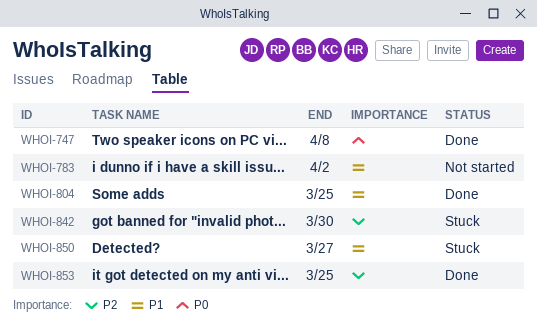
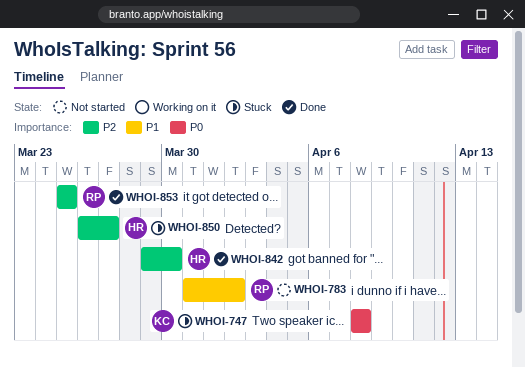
WHOI-747, status: Done -> Stuck
WHOI-804: present -> none
WHOI-842, status: Stuck -> Done
WHOI-850, priority: P1 -> P2

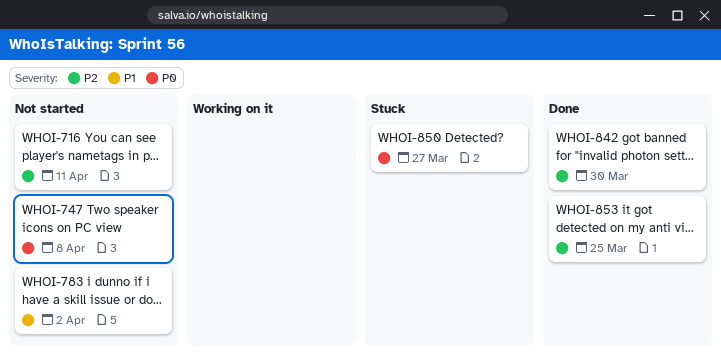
WHOI-716: none -> present
WHOI-747, status: Stuck -> Not started
WHOI-850, priority: P2 -> P0

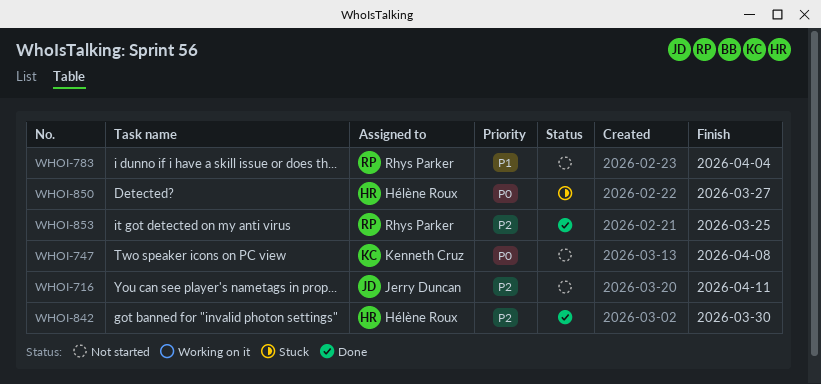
WHOI-783, due: Apr 2 -> Apr 4

